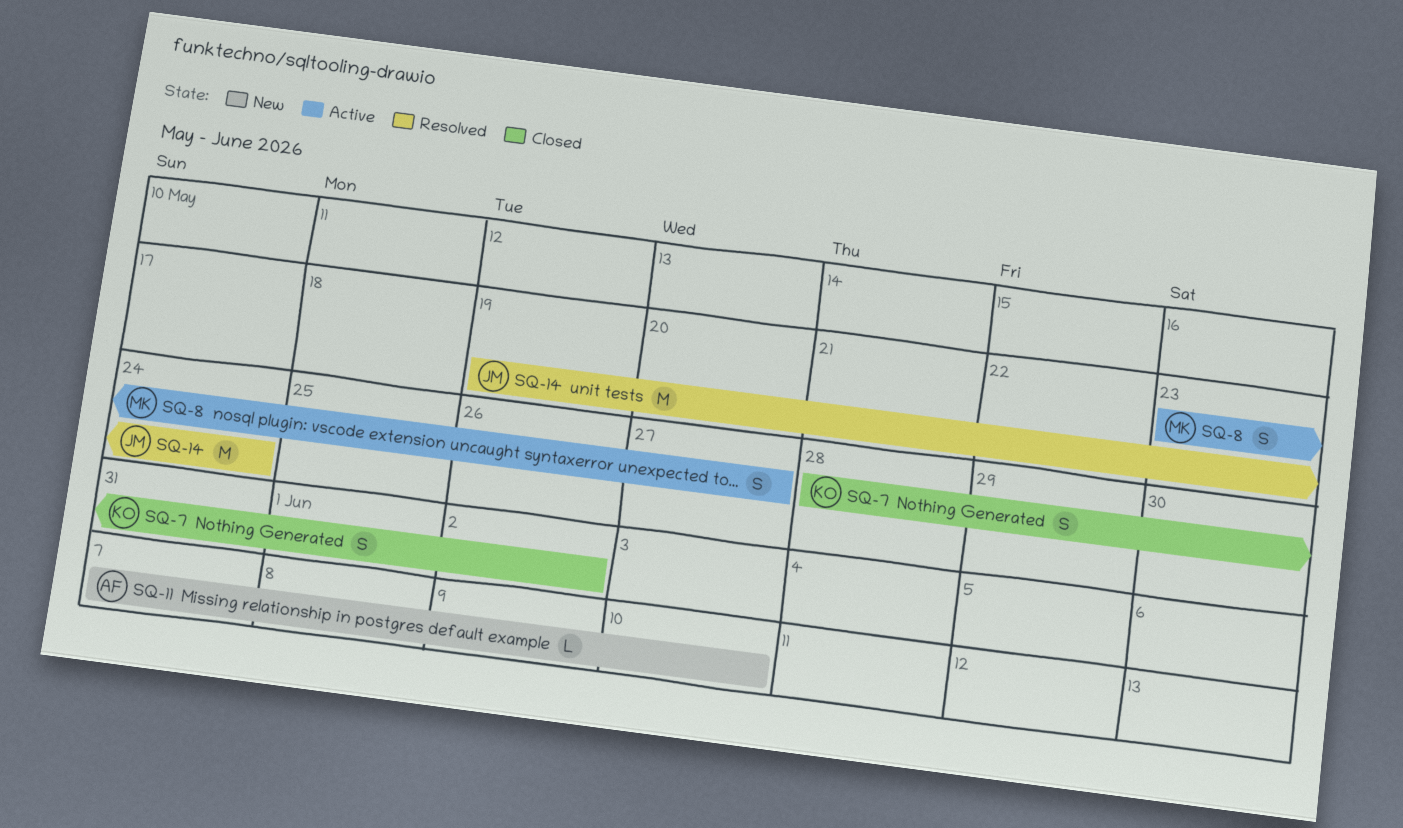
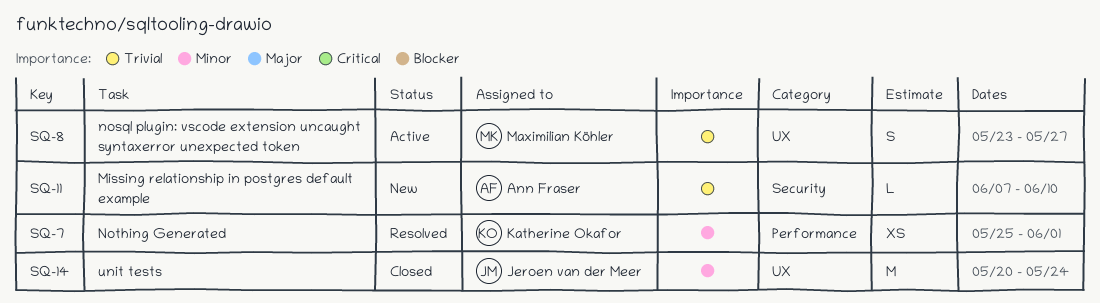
SQ-7, status: Closed -> Resolved
SQ-7, estimate: S -> XS
SQ-7, start: May 28 -> May 25
SQ-7, due: Jun 2 -> Jun 1
SQ-14, status: Resolved -> Closed
SQ-14, start: May 19 -> May 20

